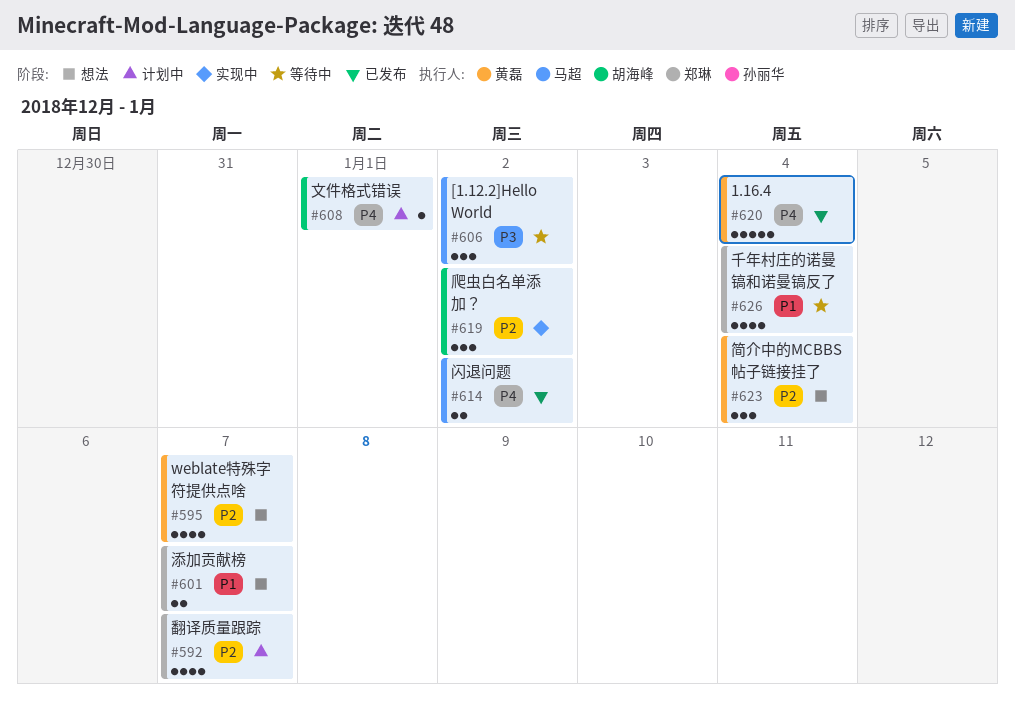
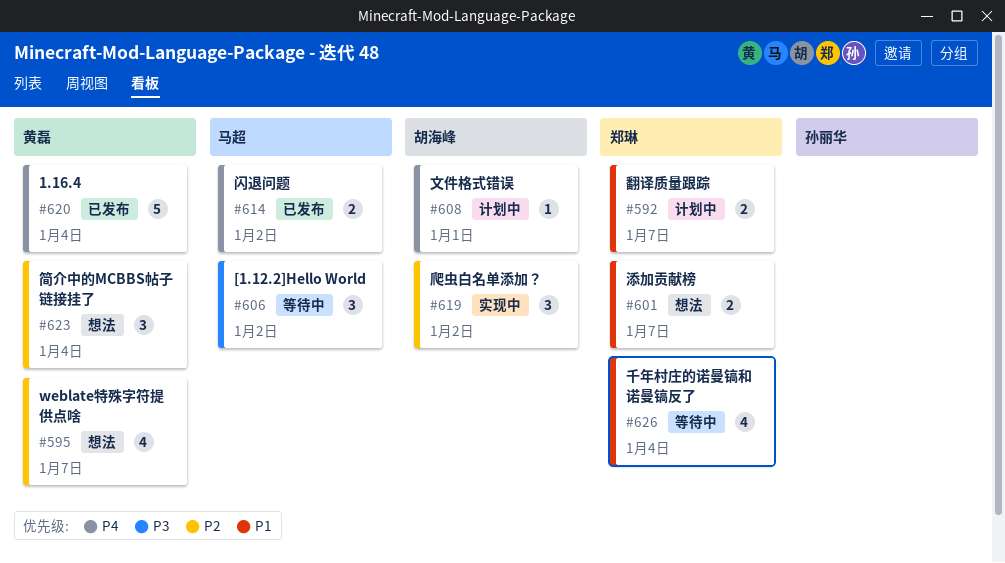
#592, priority: P2 -> P1
#592, estimate: 4 -> 2

